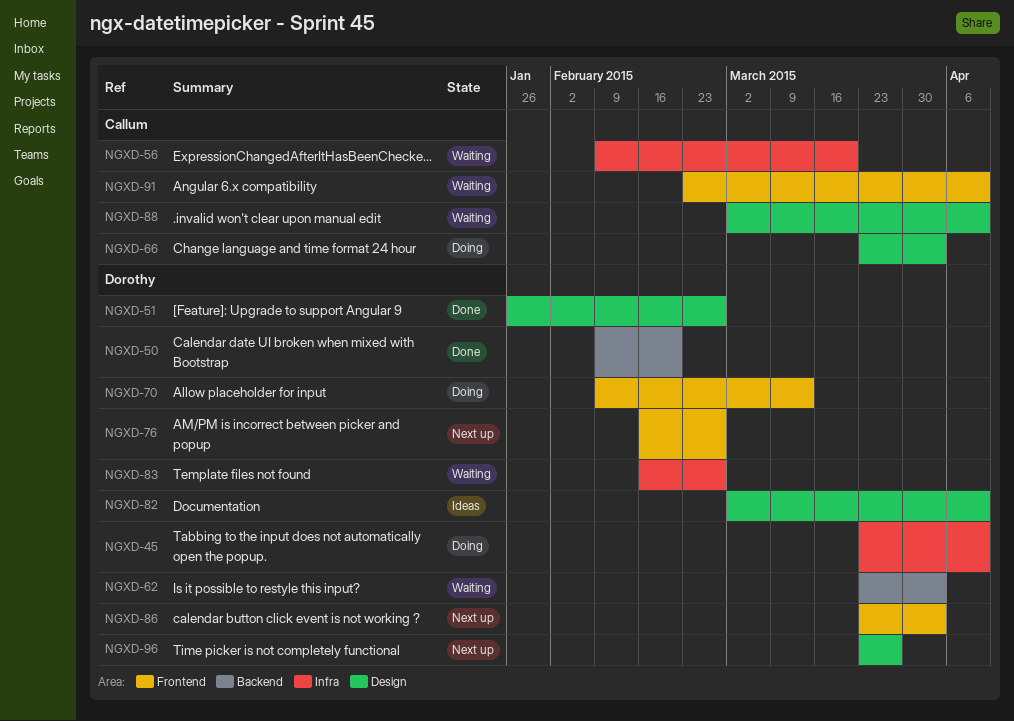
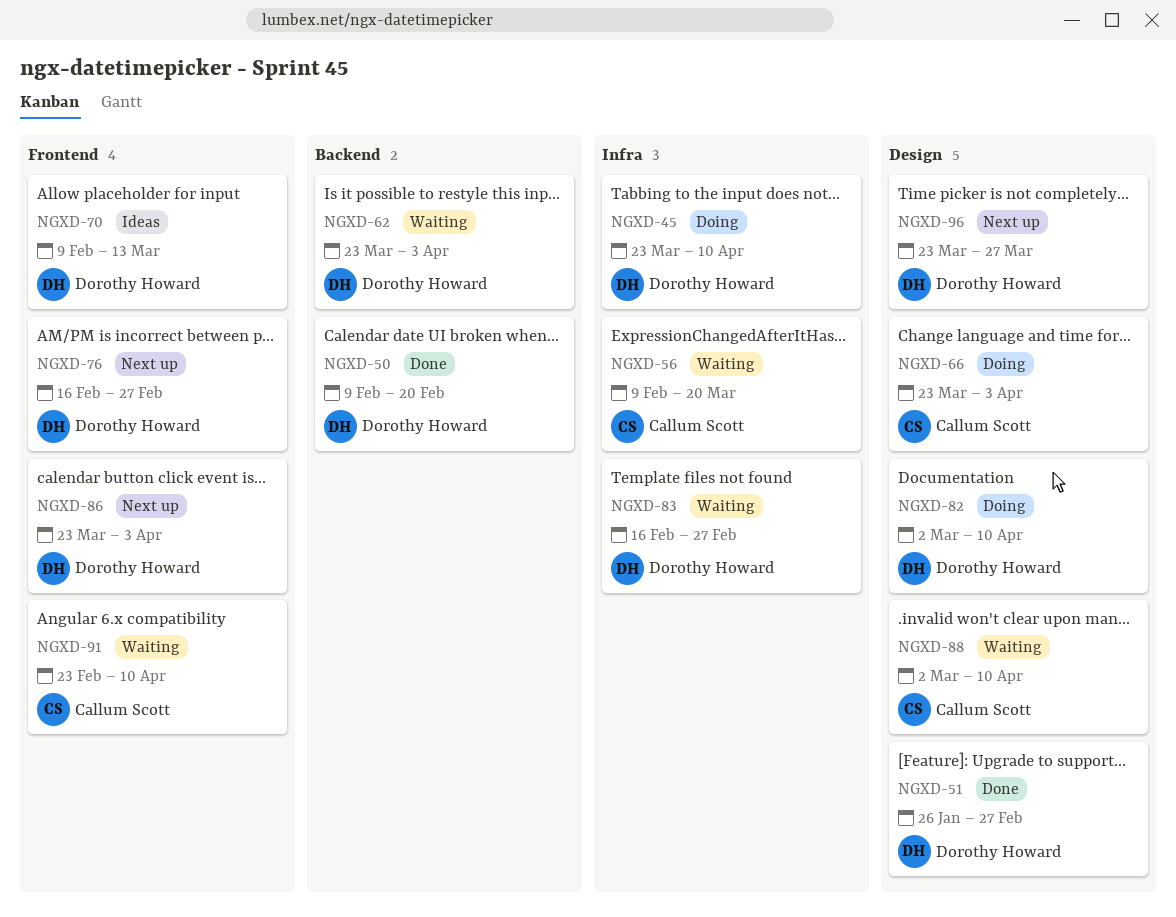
NGXD-70, status: Doing -> Ideas
NGXD-82, status: Ideas -> Doing

